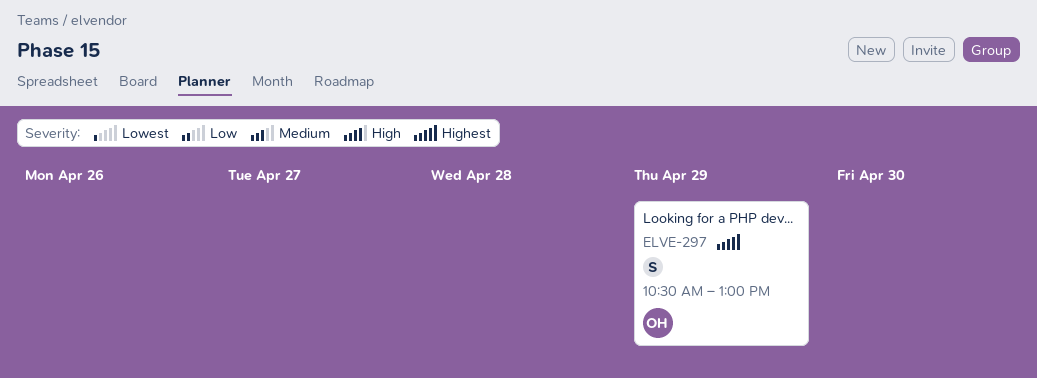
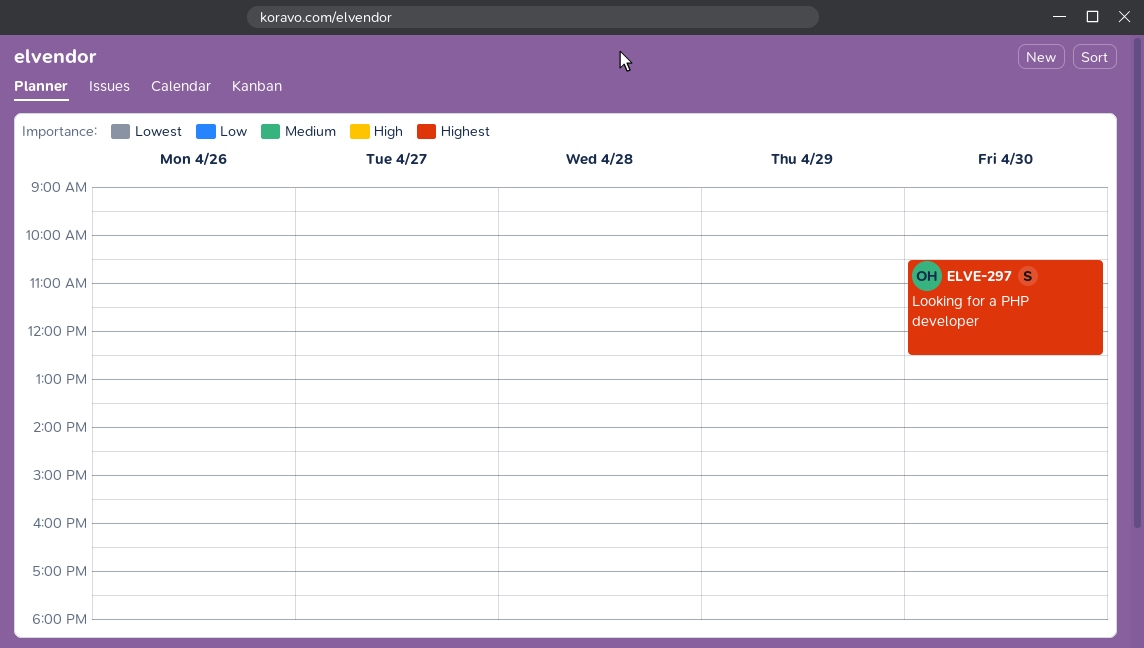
ELVE-297, day: Apr 29 -> Apr 30
ELVE-297, ends: 13:00 -> 12:30

